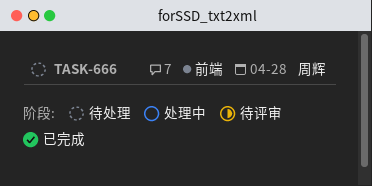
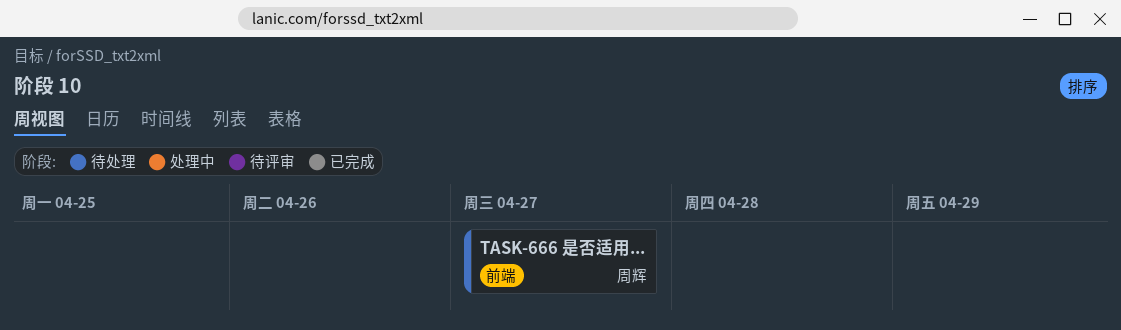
TASK-666, due: Apr 28 -> Apr 27

